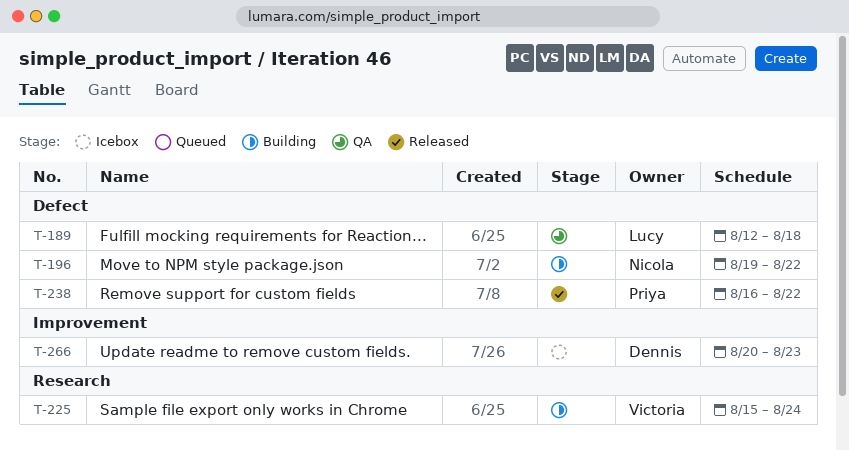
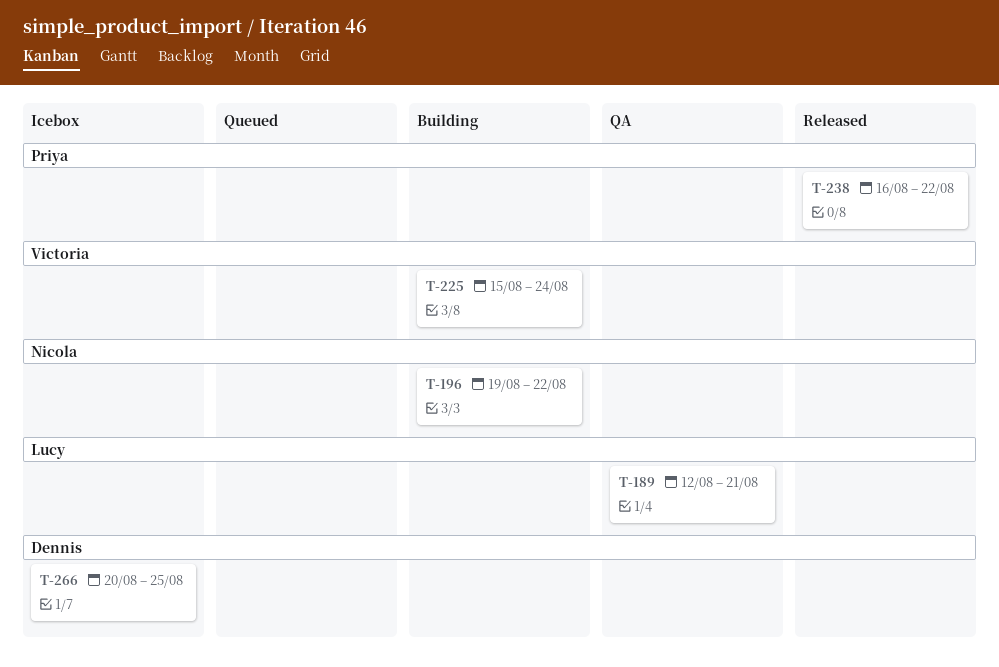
T-189, due: Aug 18 -> Aug 21
T-266, due: Aug 23 -> Aug 25

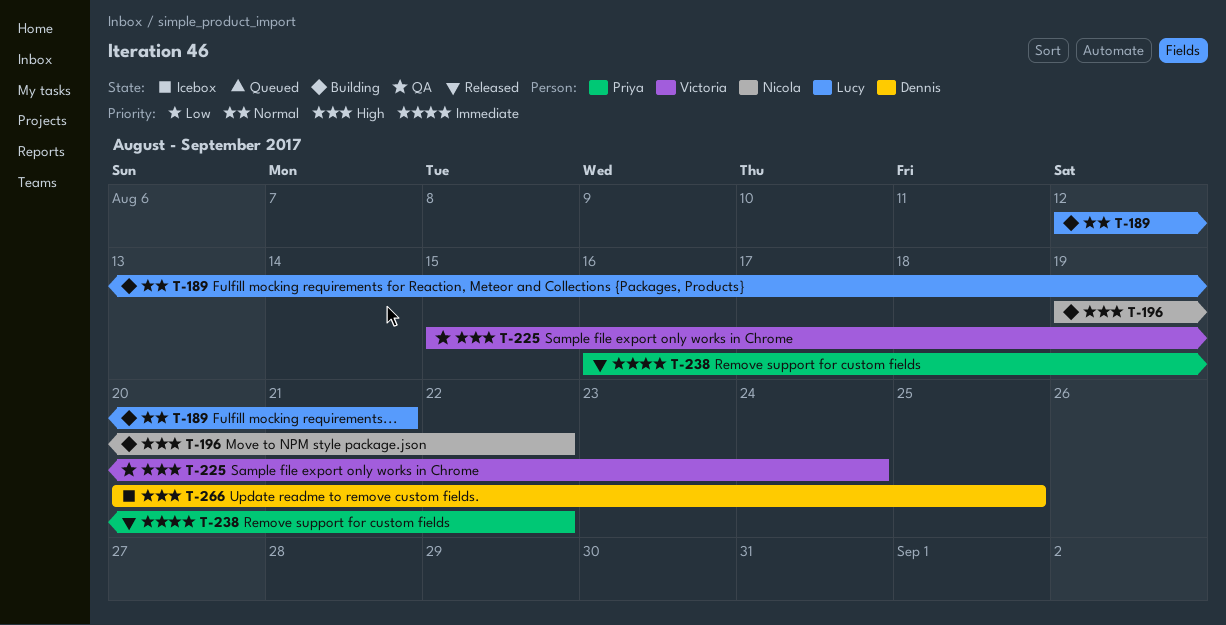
T-189, status: QA -> Building
T-225, status: Building -> QA

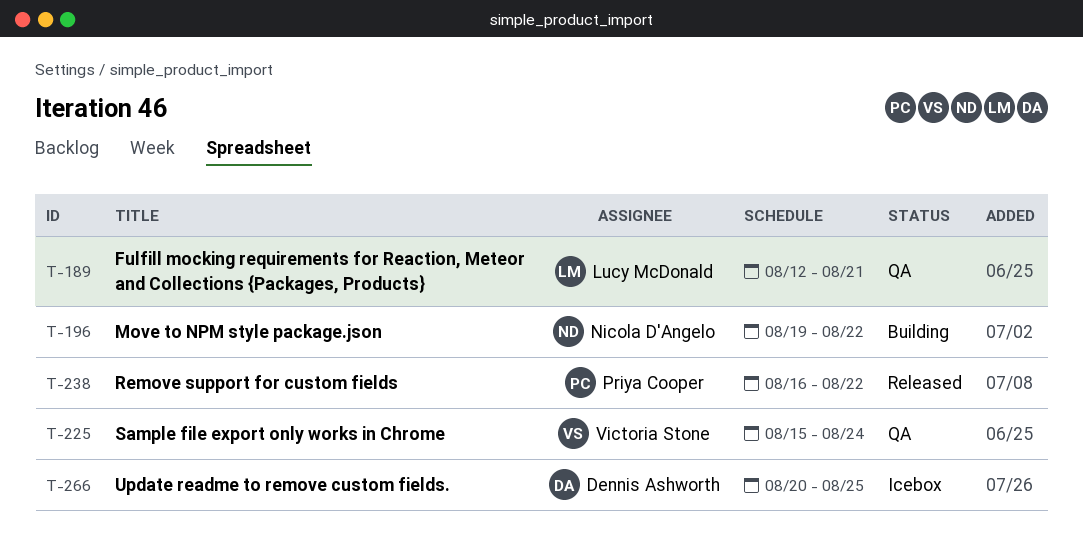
T-189, status: Building -> QA

